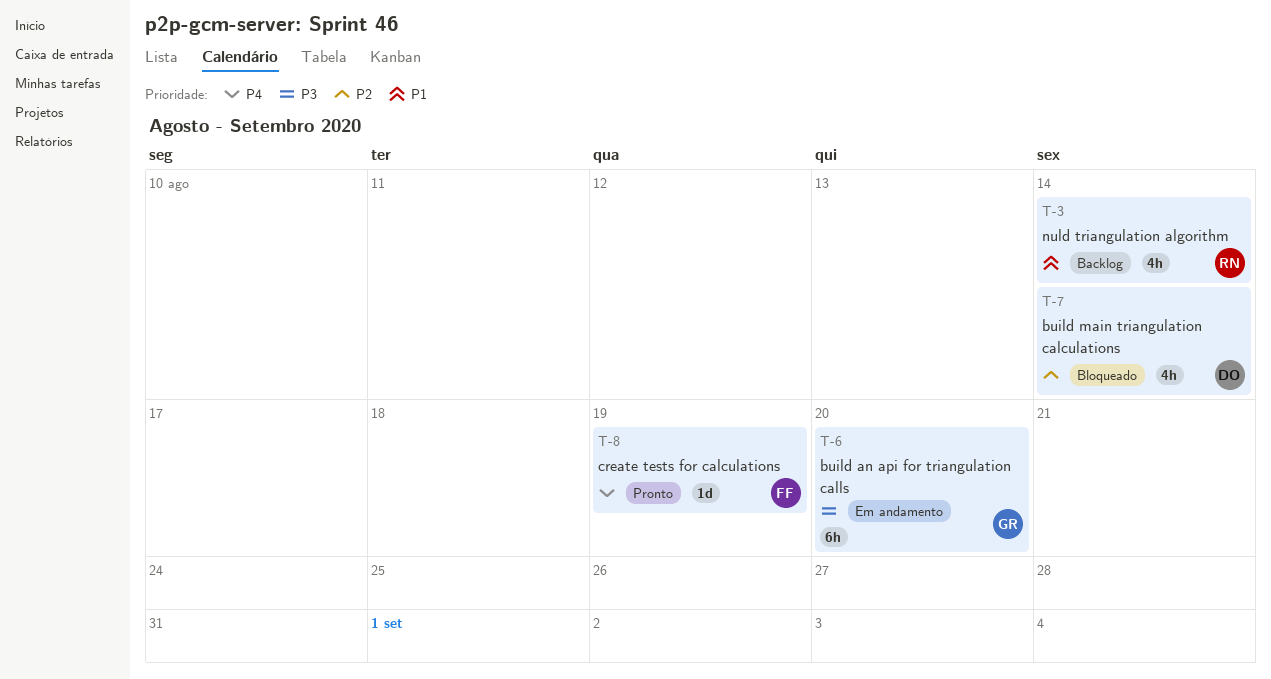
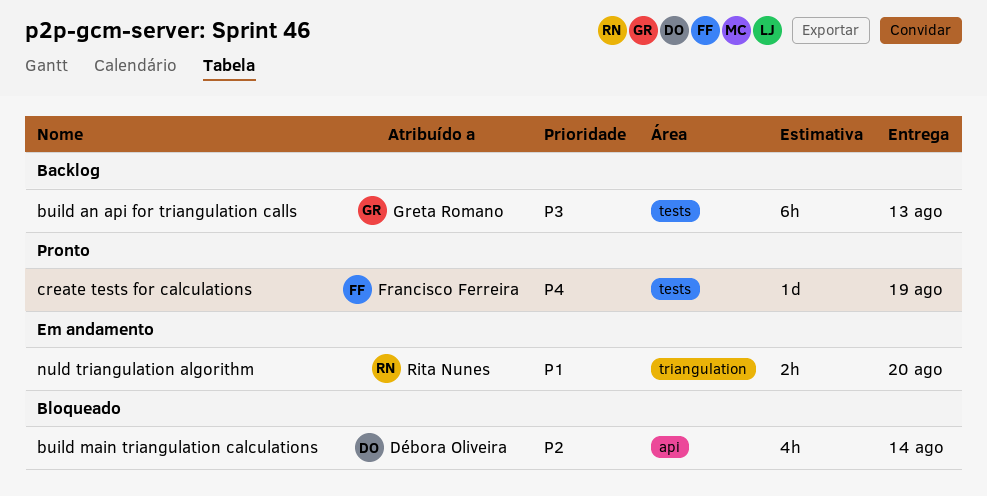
build an api for triangulation calls, status: Em andamento -> Backlog
build an api for triangulation calls, due: Aug 20 -> Aug 13
nuld triangulation algorithm, status: Backlog -> Em andamento
nuld triangulation algorithm, estimate: 4h -> 2h
nuld triangulation algorithm, due: Aug 14 -> Aug 20

